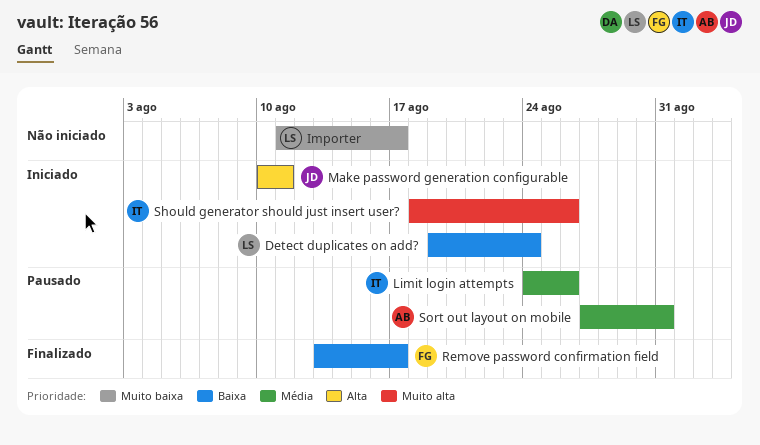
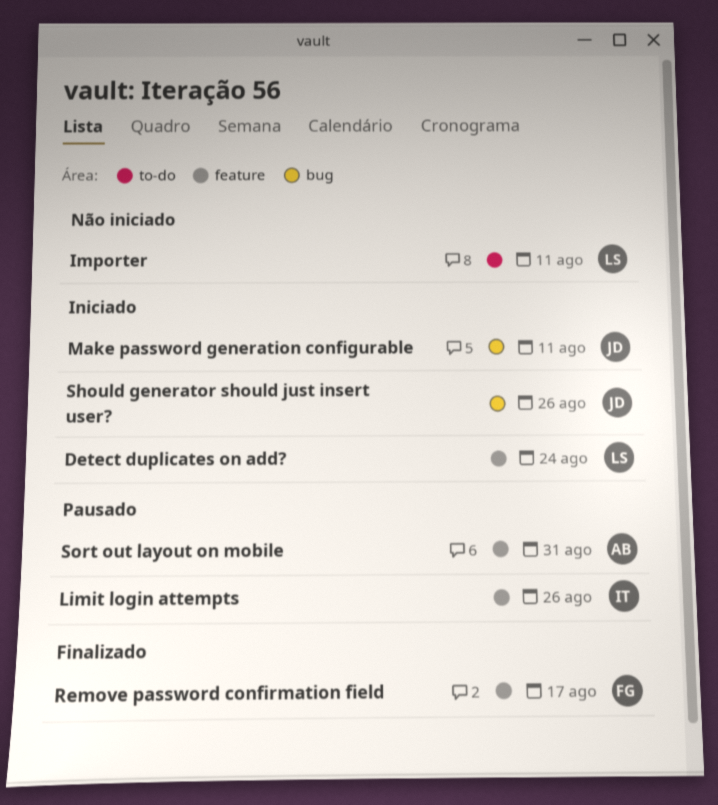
Importer, due: Aug 17 -> Aug 11
Should generator should just insert user?, owner: IT -> JD

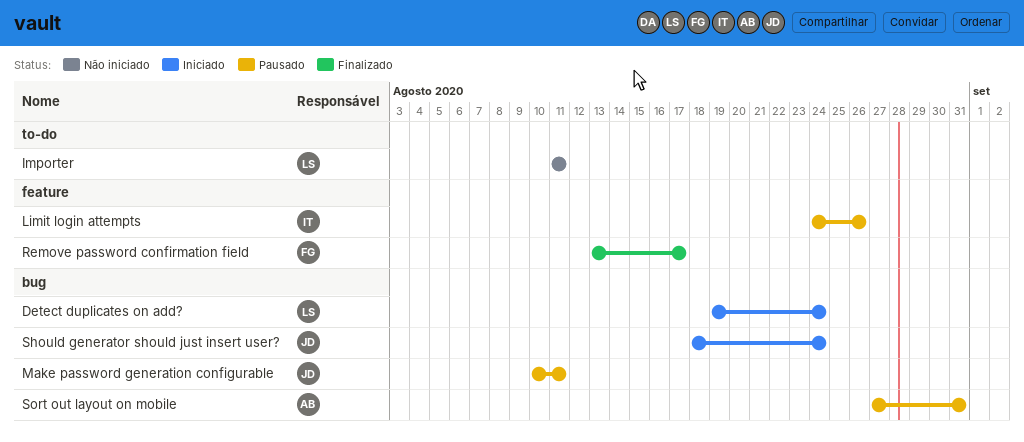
Detect duplicates on add?, label: feature -> bug
Make password generation configurable, status: Iniciado -> Pausado
Should generator should just insert user?, due: Aug 26 -> Aug 24
Sort out layout on mobile, label: feature -> bug

